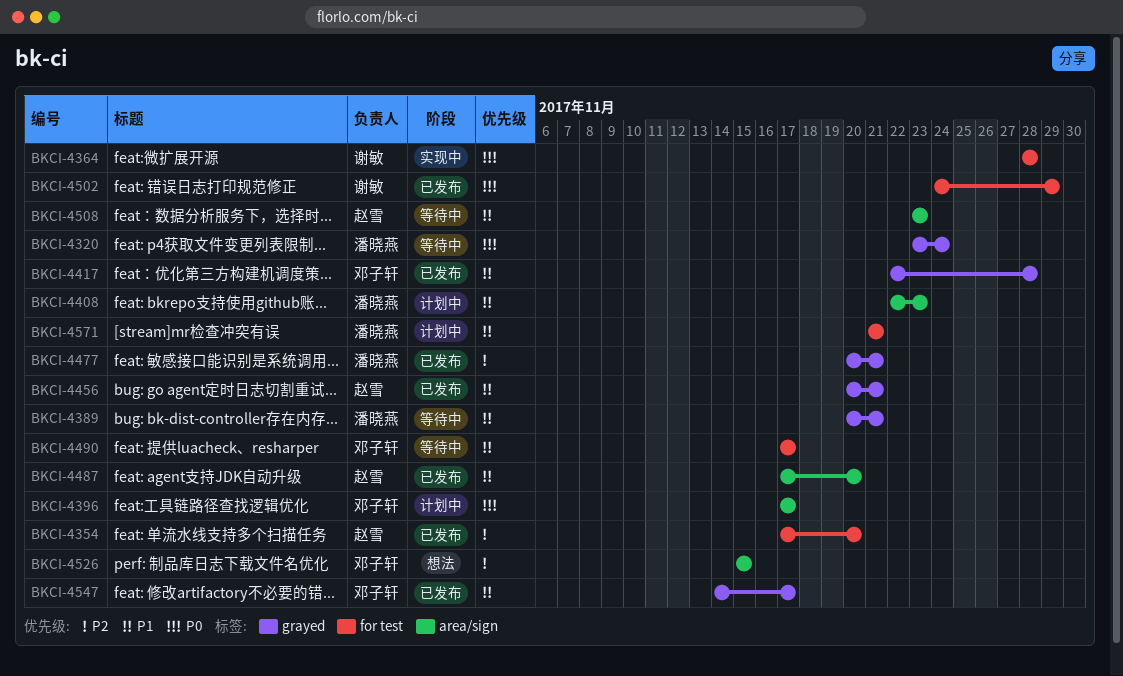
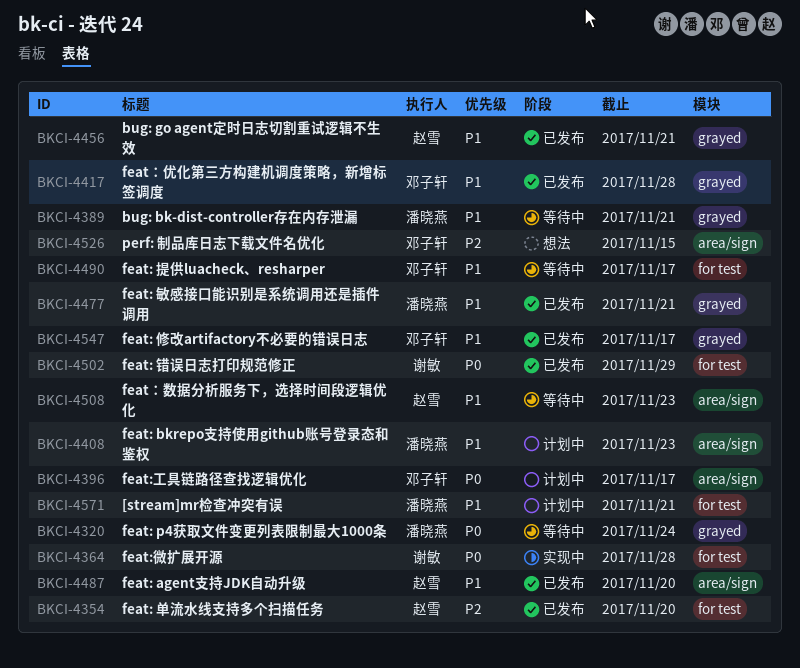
BKCI-4477, priority: P2 -> P1

